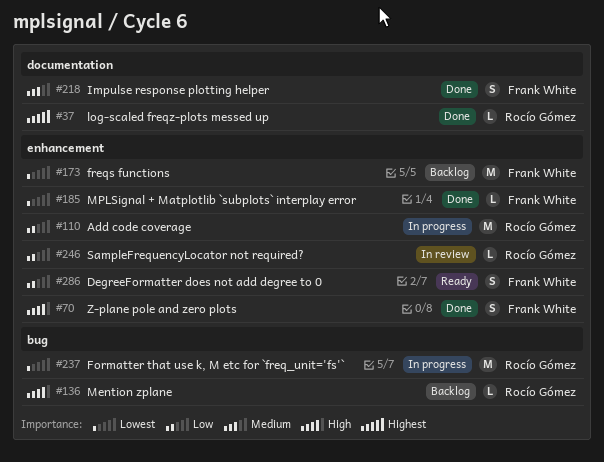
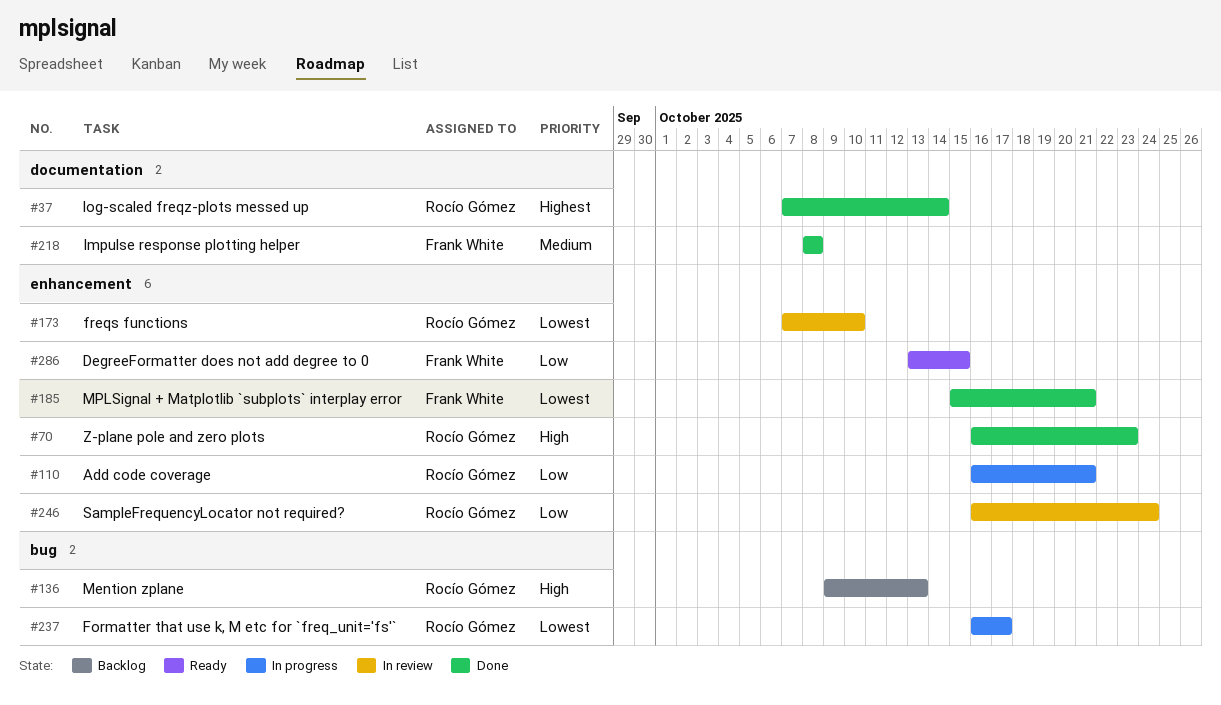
#70, owner: Frank White -> Rocío Gómez
#173, status: Backlog -> In review
#173, owner: Frank White -> Rocío Gómez

